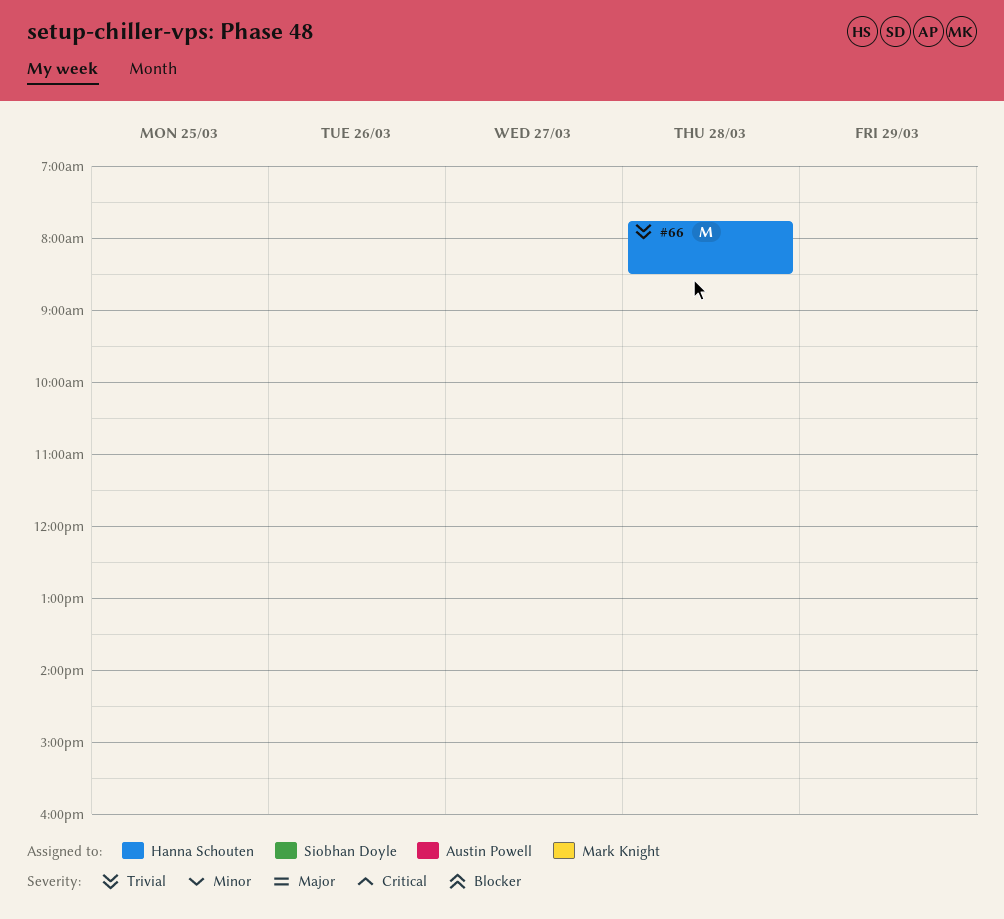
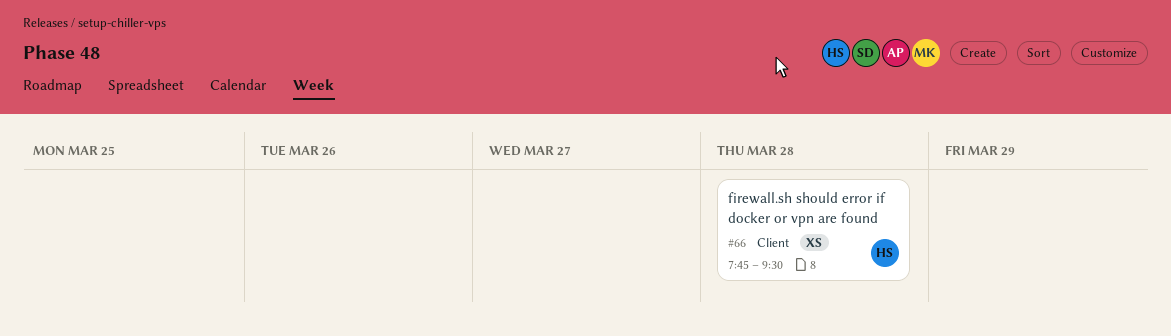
#66, estimate: M -> XS
#66, ends: 08:30 -> 09:30

